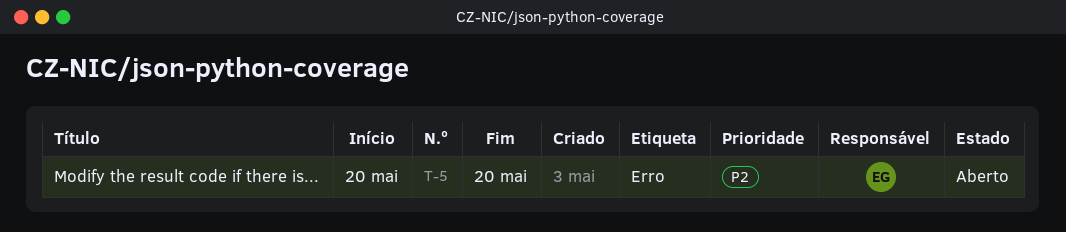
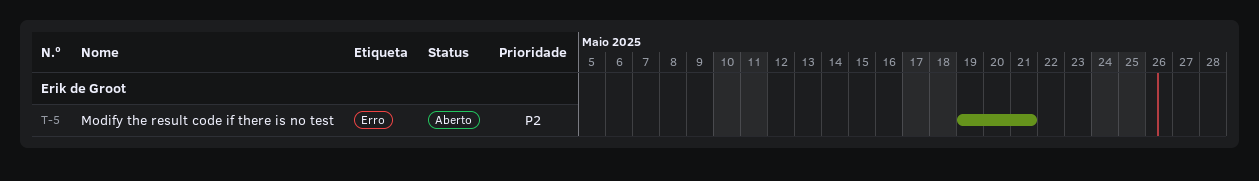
T-5, start: May 20 -> May 19
T-5, due: May 20 -> May 21

